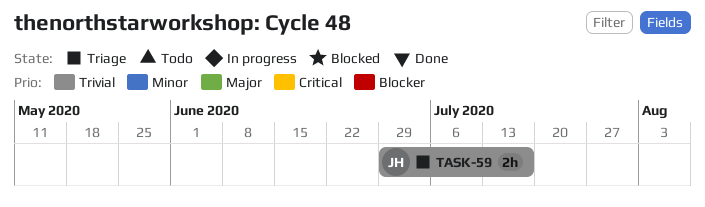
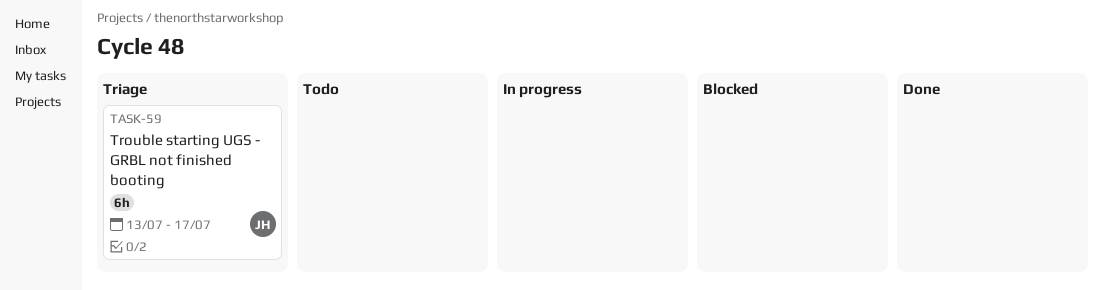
TASK-59, estimate: 2h -> 6h
TASK-59, start: Jun 29 -> Jul 13

